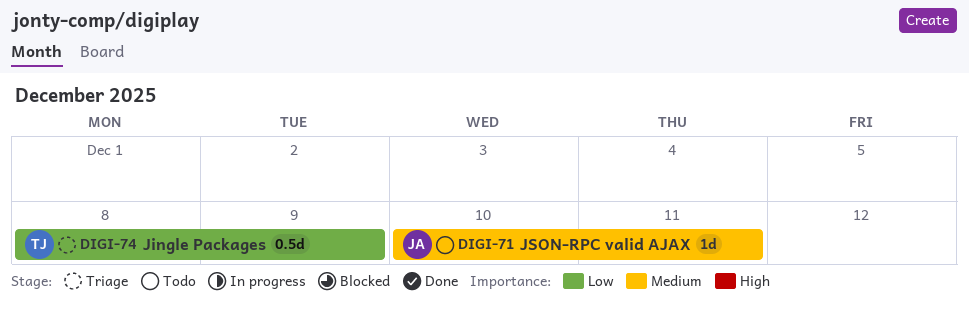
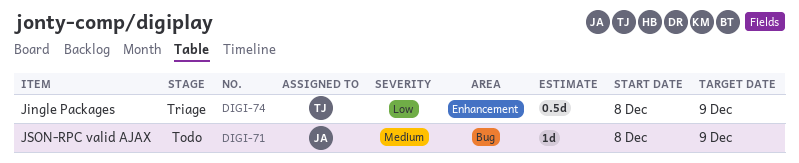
DIGI-71, start: Dec 10 -> Dec 8
DIGI-71, due: Dec 11 -> Dec 9

